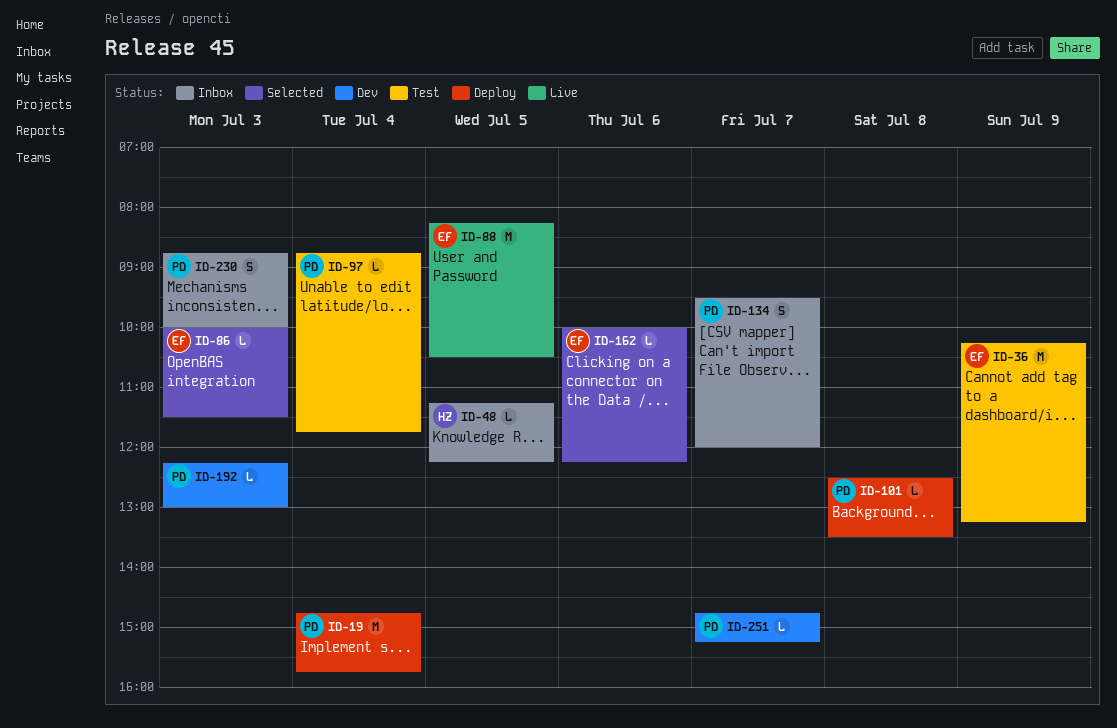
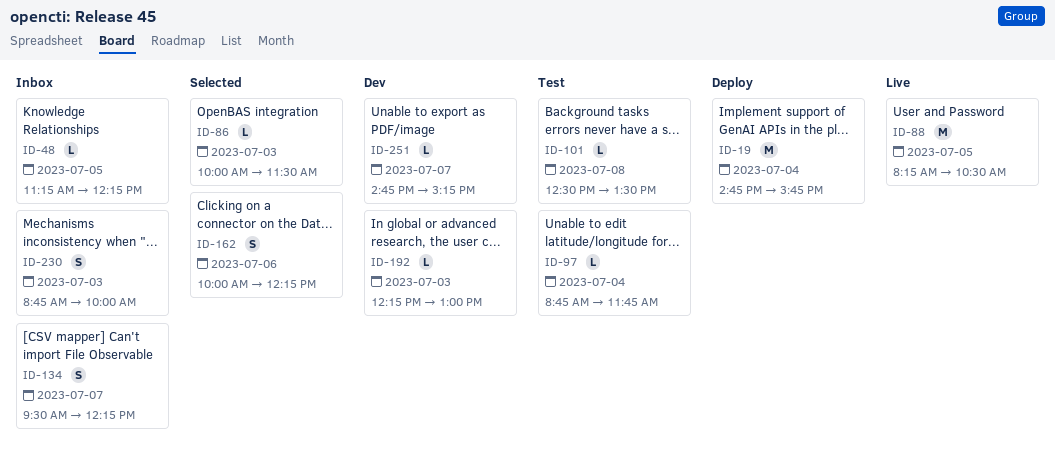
ID-36: present -> none
ID-101, status: Deploy -> Test
ID-134, ends: 12:00 -> 12:15
ID-162, estimate: L -> S

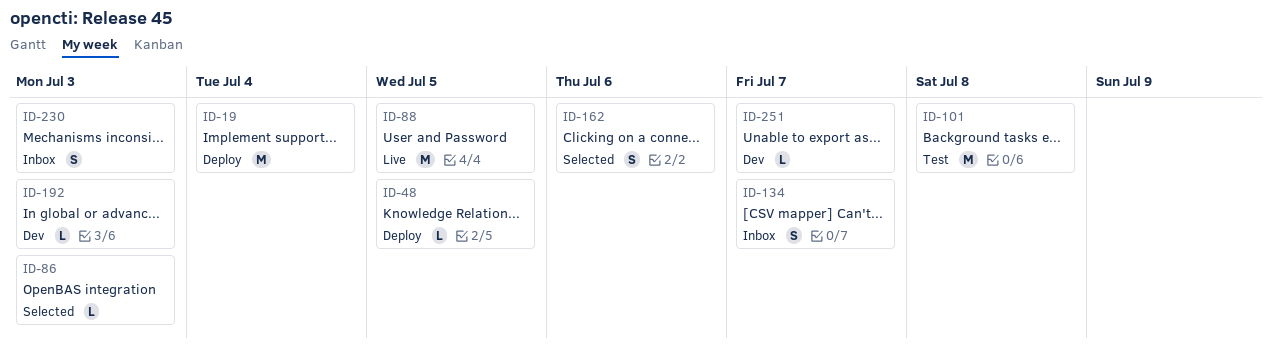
ID-48, status: Inbox -> Deploy
ID-97: present -> none
ID-101, estimate: L -> M

